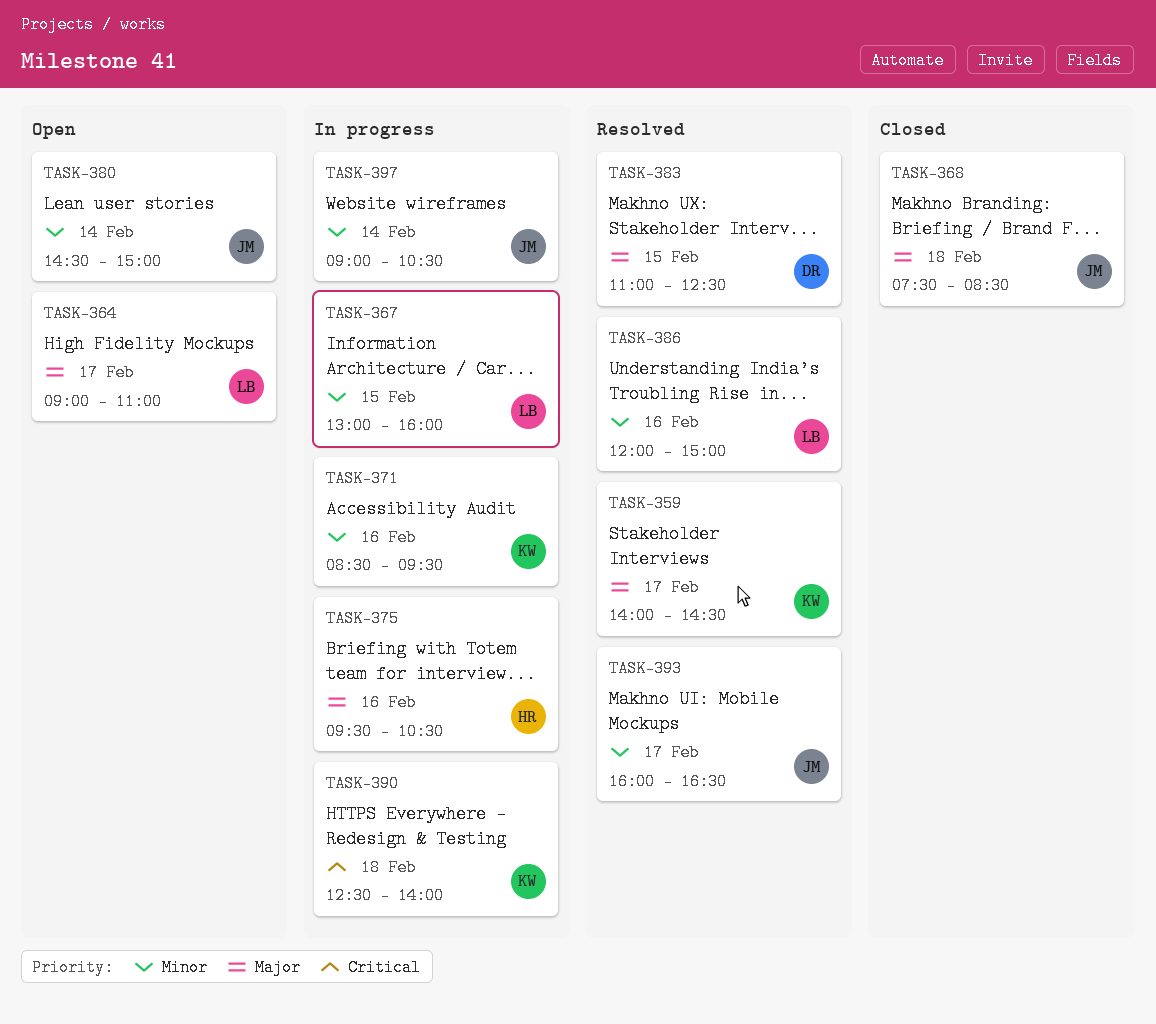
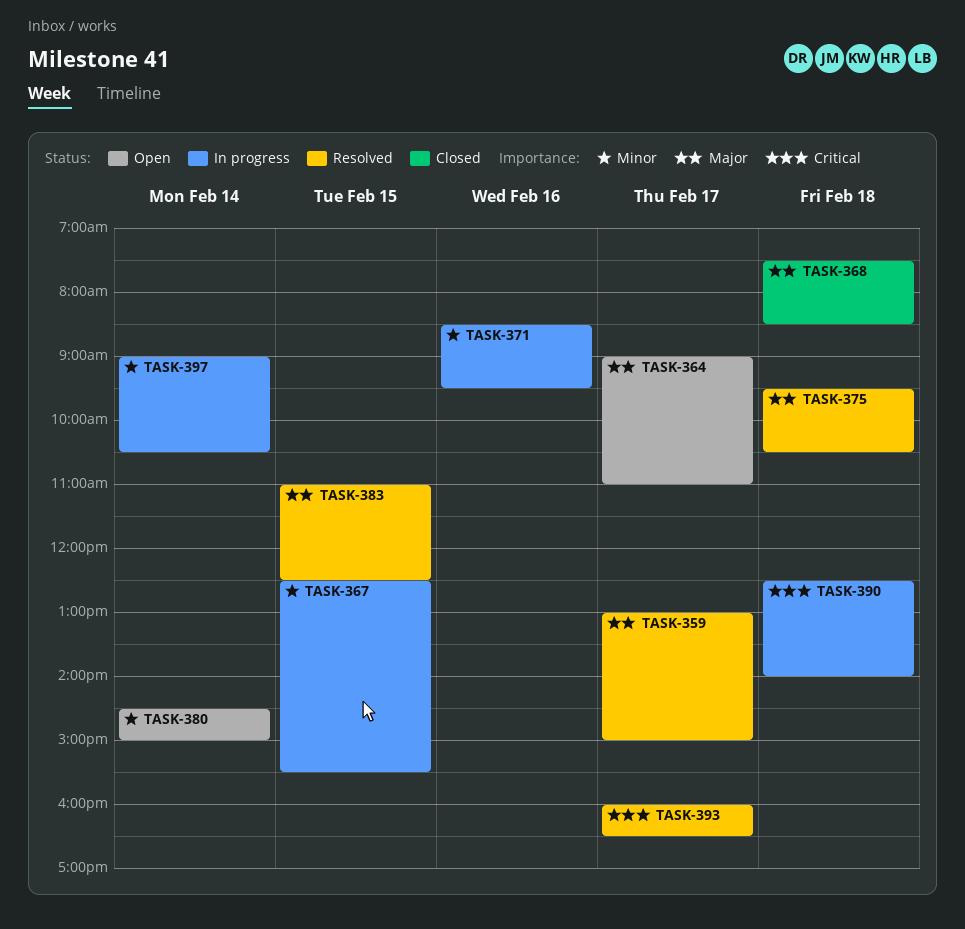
TASK-359, begins: 14:00 -> 13:00
TASK-359, ends: 14:30 -> 15:00
TASK-367, begins: 13:00 -> 12:30
TASK-367, ends: 16:00 -> 15:30
TASK-375, status: In progress -> Resolved
TASK-375, day: Feb 16 -> Feb 18
TASK-386: present -> none
TASK-393, priority: Minor -> Critical

